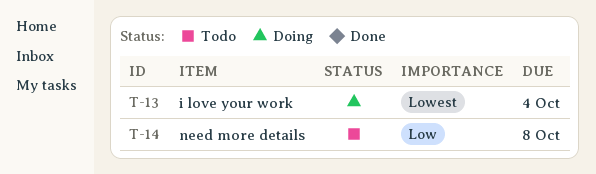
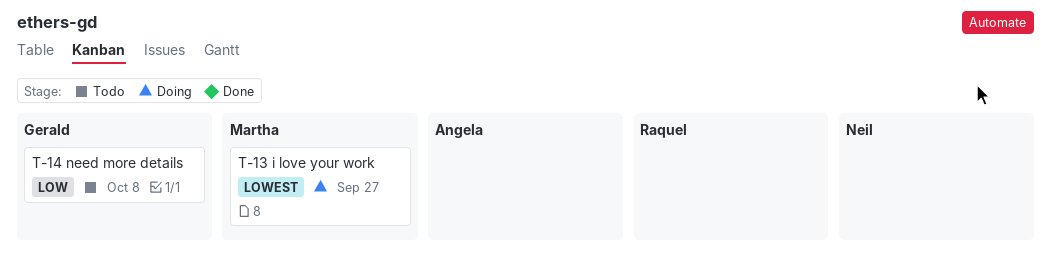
T-13, due: Oct 4 -> Sep 27

